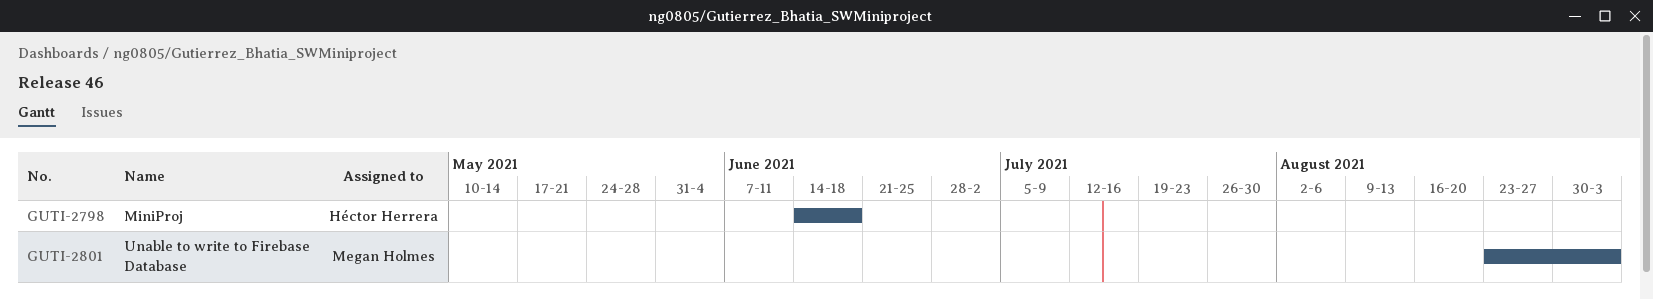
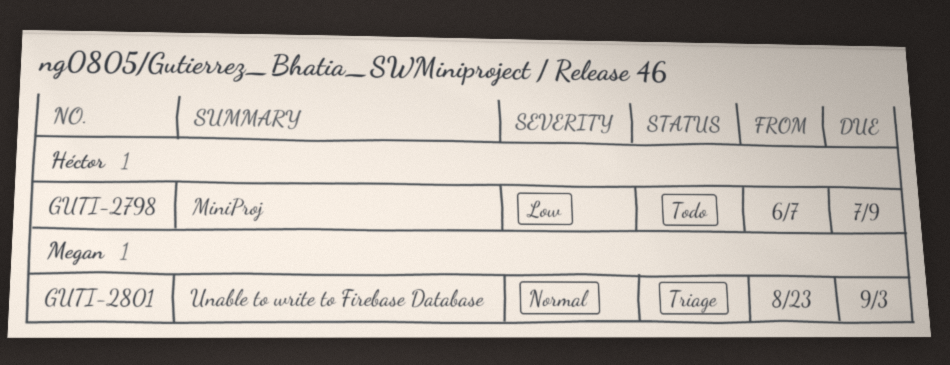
GUTI-2798, start: Jun 14 -> Jun 7
GUTI-2798, due: Jun 18 -> Jul 9

